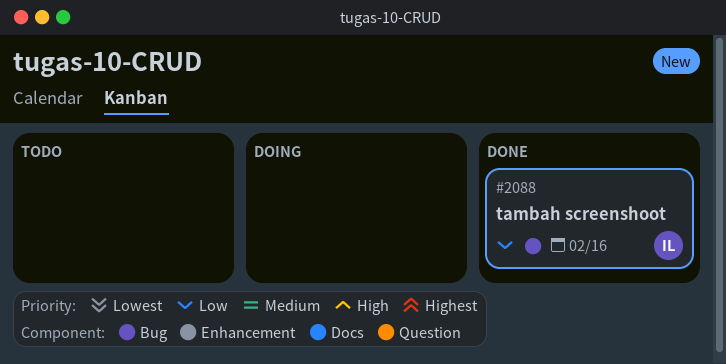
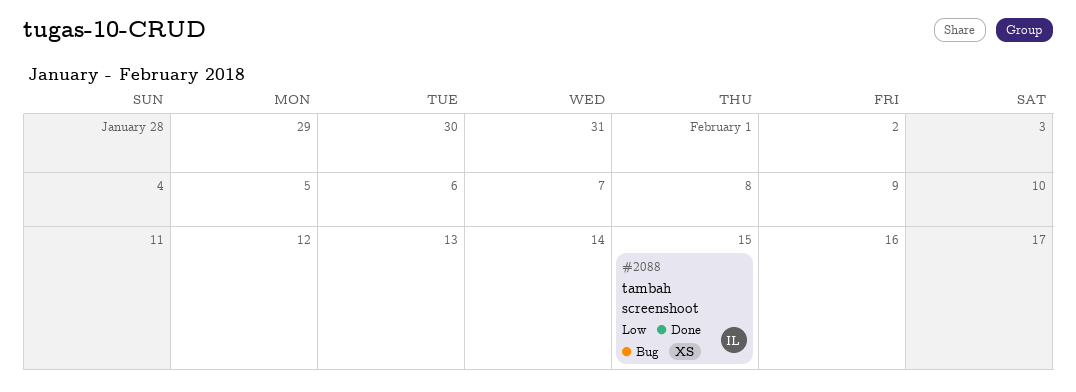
#2088, due: Feb 16 -> Feb 15

